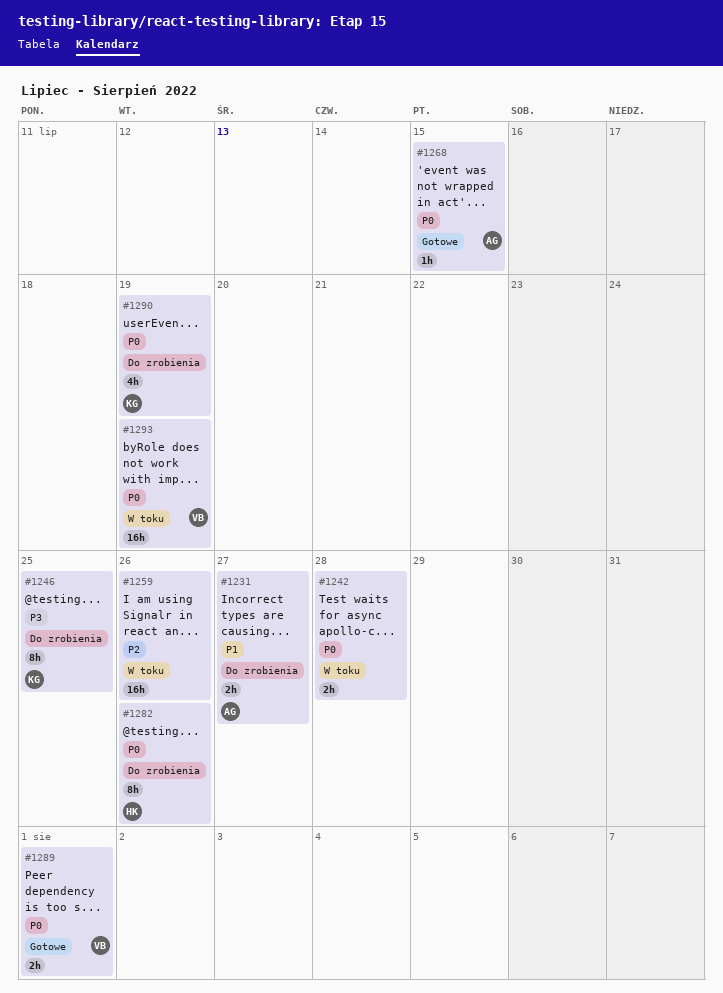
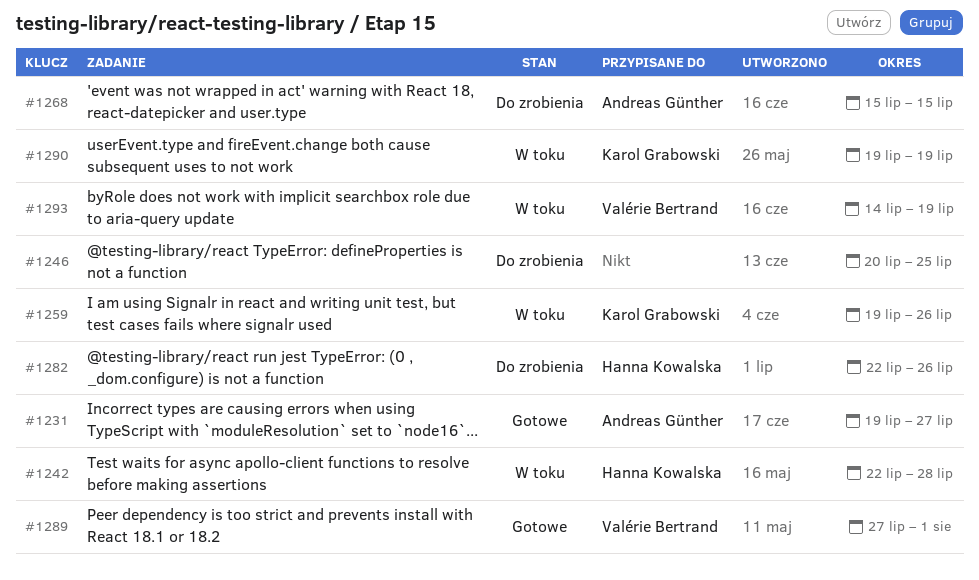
#1231, status: Do zrobienia -> Gotowe
#1242, owner: none -> Hanna Kowalska
#1246, owner: Karol Grabowski -> none
#1259, owner: none -> Karol Grabowski
#1268, status: Gotowe -> Do zrobienia
#1290, status: Do zrobienia -> W toku

